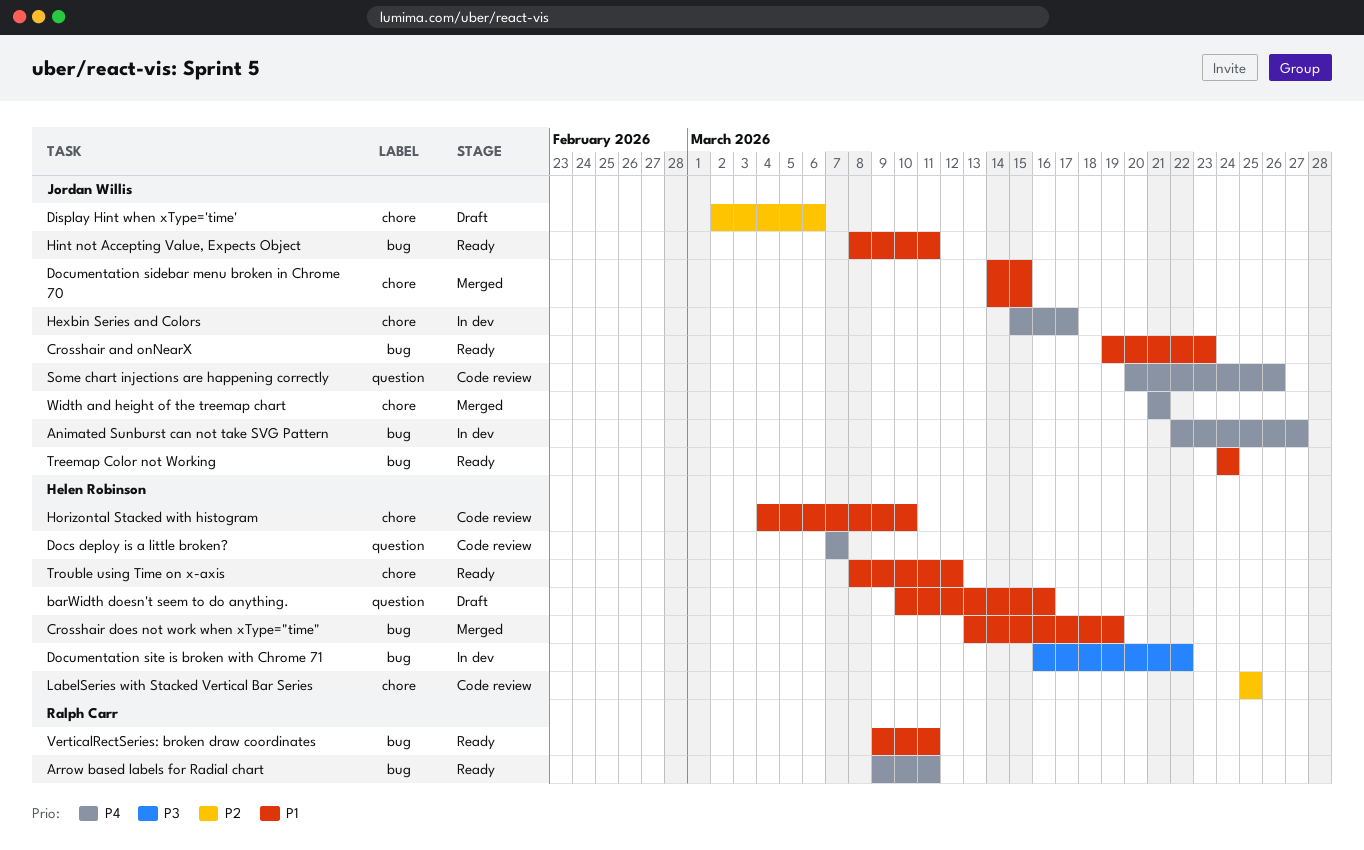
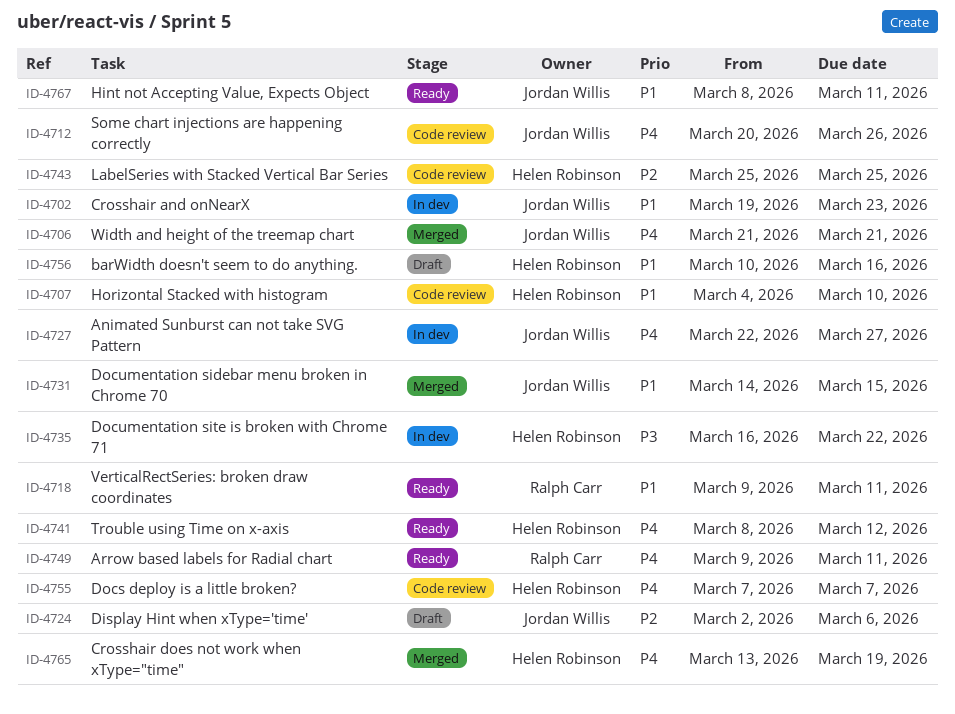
Crosshair and onNearX, status: Ready -> In dev
Crosshair does not work when xType="time", priority: P1 -> P4
Hexbin Series and Colors: present -> none
Treemap Color not Working: present -> none
Trouble using Time on x-axis, priority: P1 -> P4

